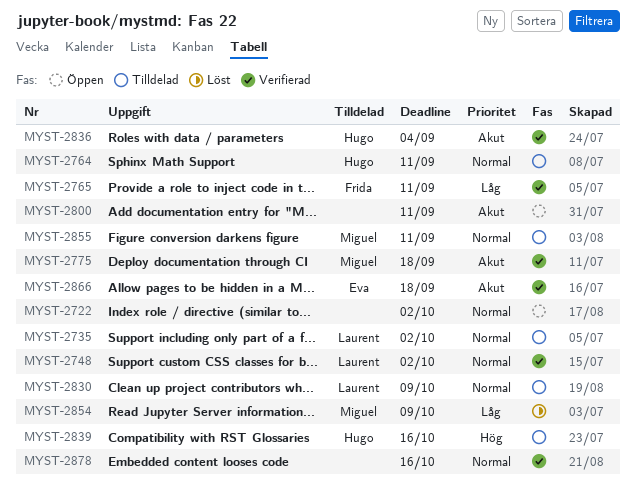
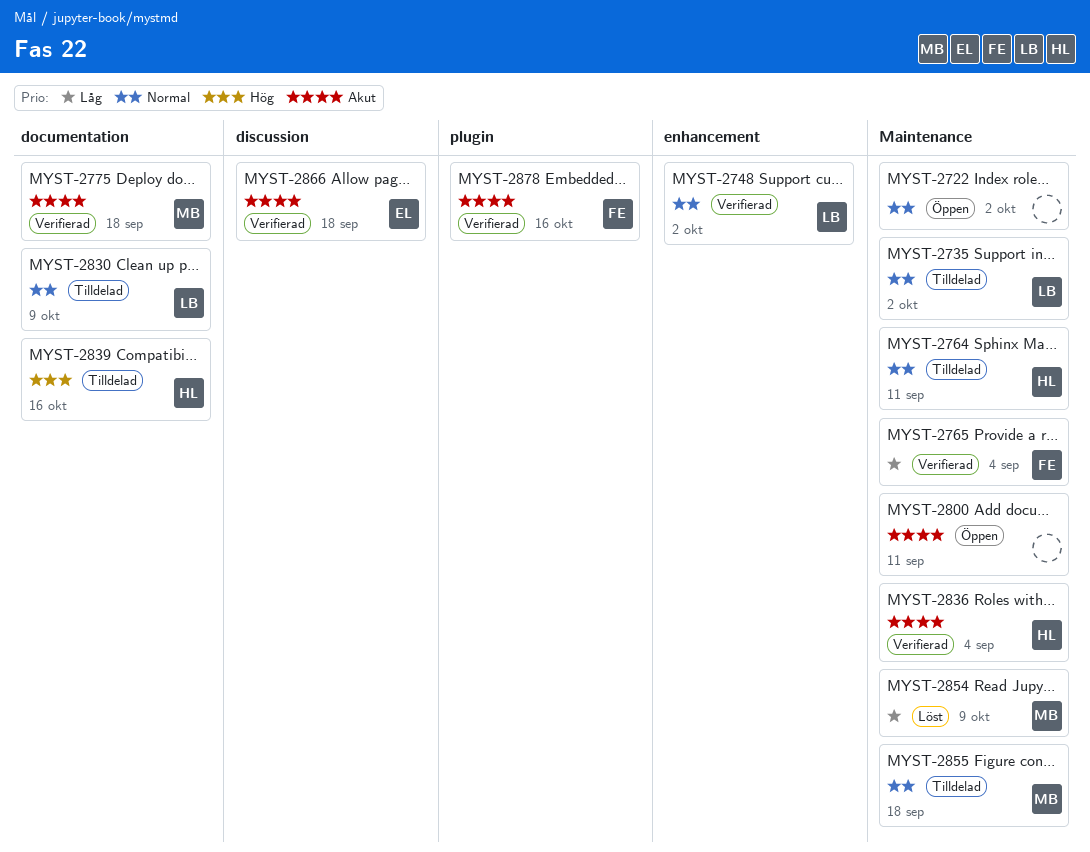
MYST-2765, due: Sep 11 -> Sep 4
MYST-2855, due: Sep 11 -> Sep 18
MYST-2878, owner: none -> Frida
MYST-2878, priority: Normal -> Akut

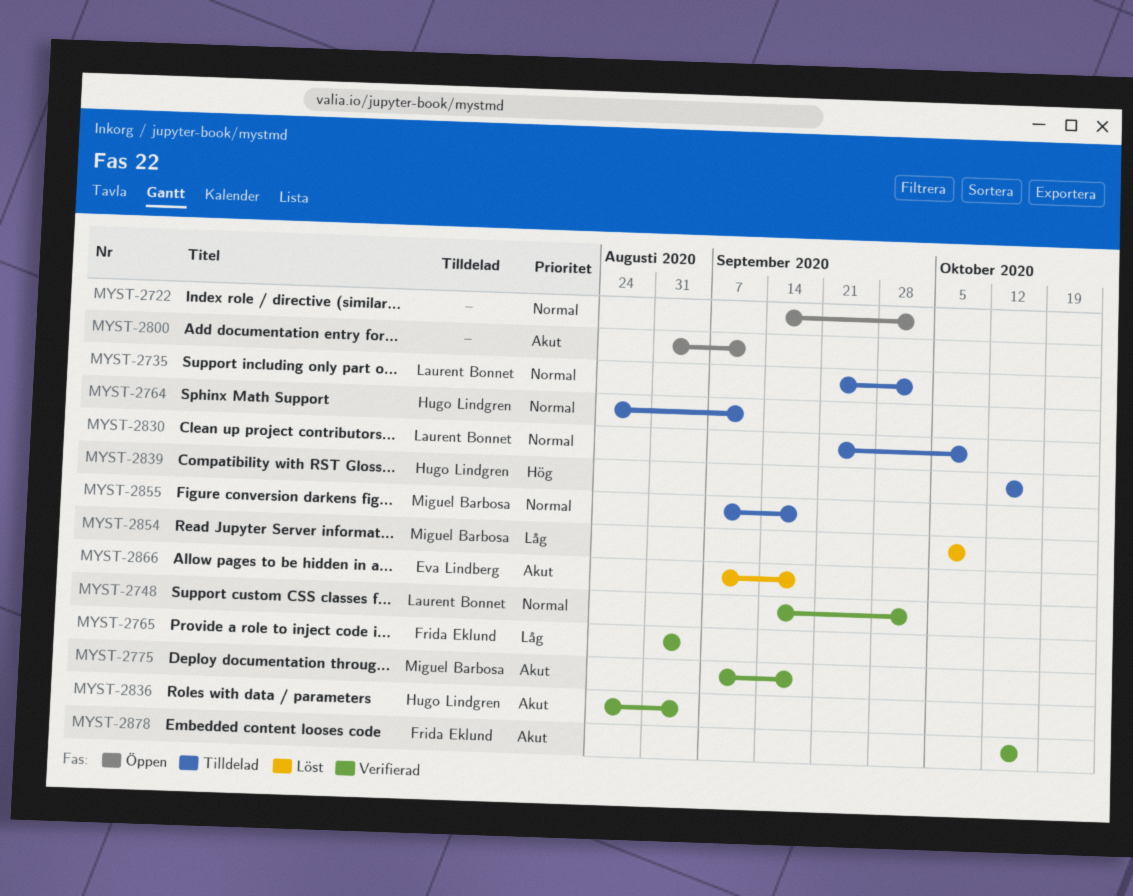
MYST-2866, status: Verifierad -> Löst

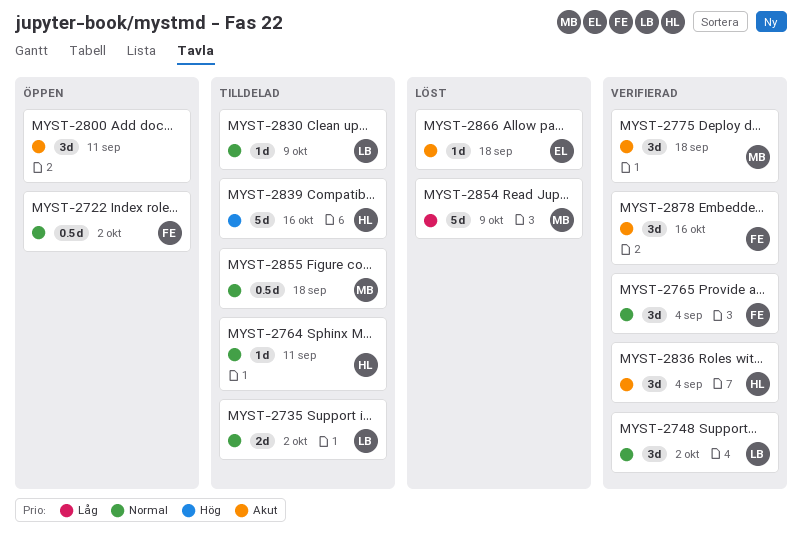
MYST-2722, owner: none -> Frida Eklund
MYST-2765, priority: Låg -> Normal

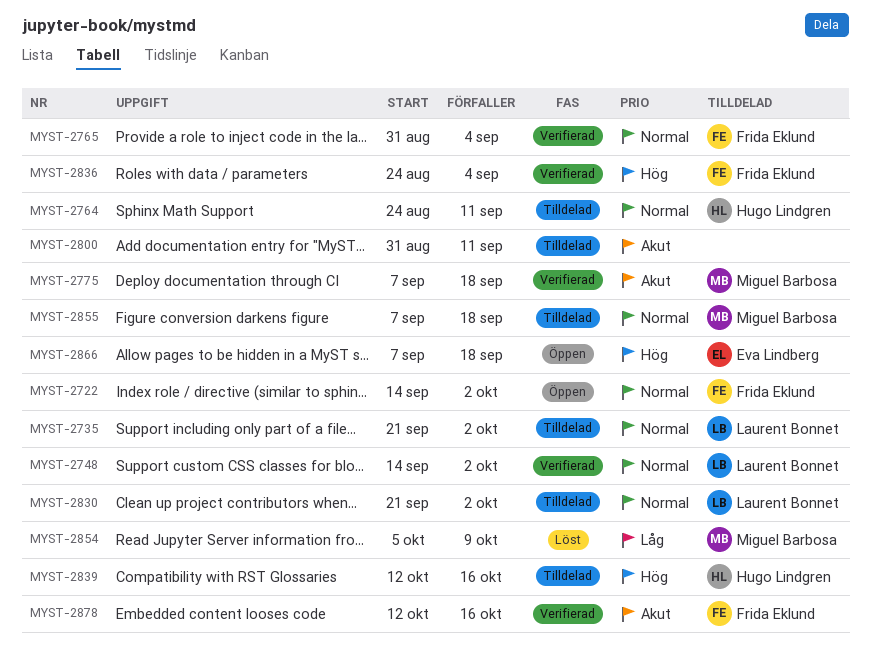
MYST-2800, status: Öppen -> Tilldelad
MYST-2830, due: Oct 9 -> Oct 2
MYST-2836, owner: Hugo Lindgren -> Frida Eklund
MYST-2836, priority: Akut -> Hög
MYST-2866, status: Löst -> Öppen
MYST-2866, priority: Akut -> Hög

